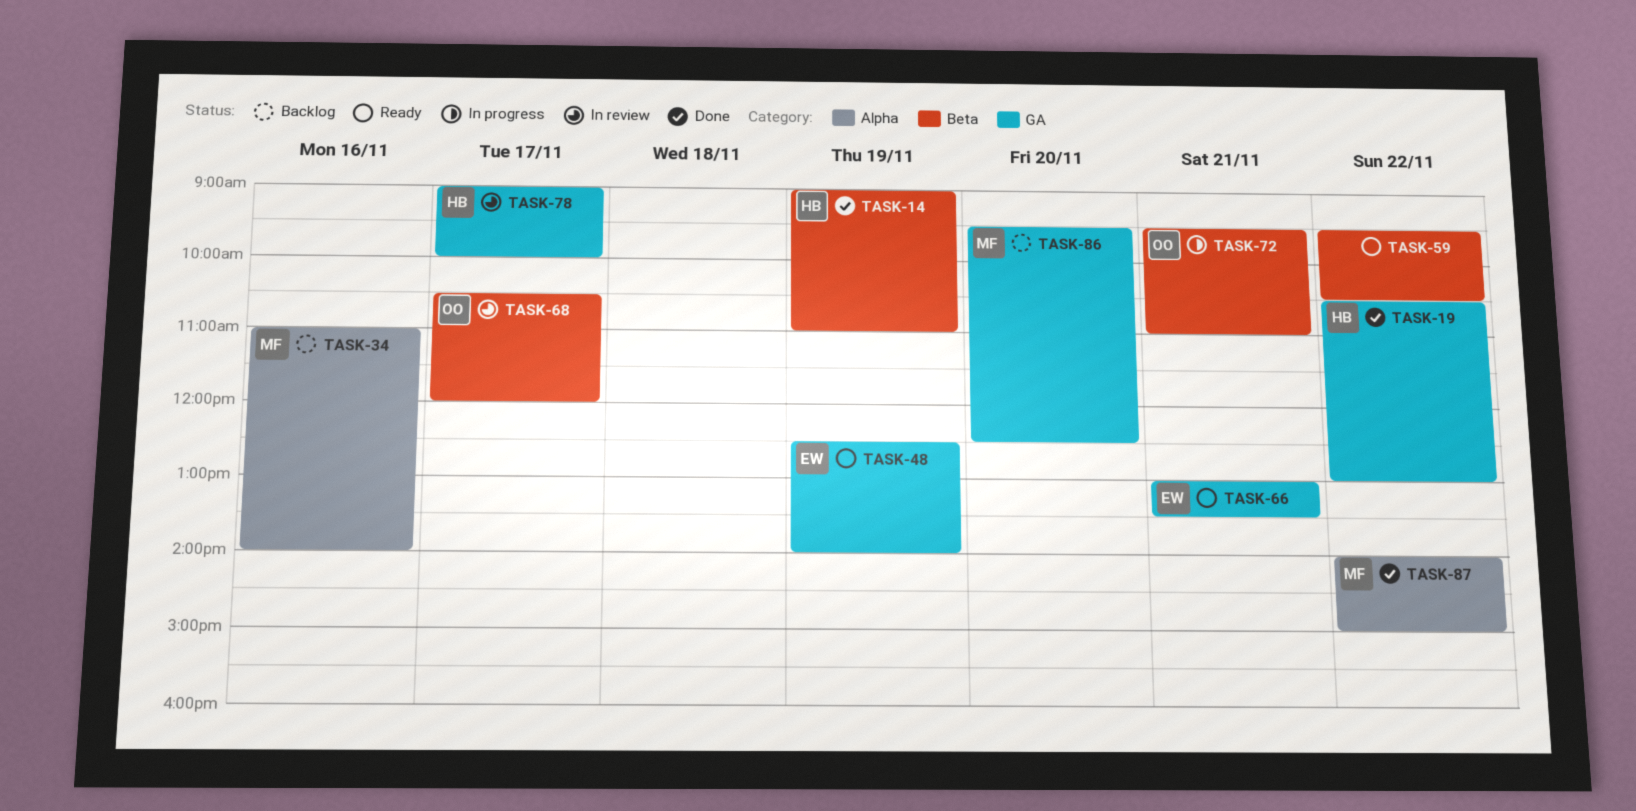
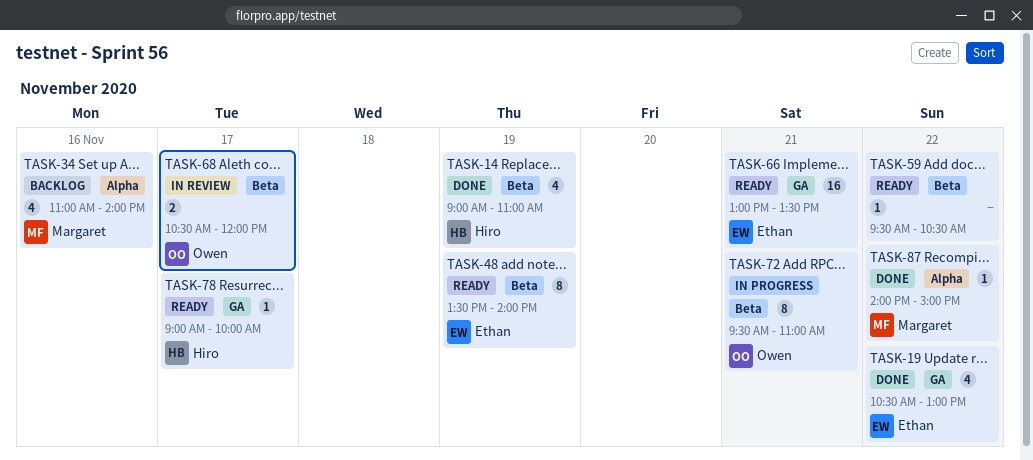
TASK-19, owner: Hiro -> Ethan
TASK-48, label: GA -> Beta
TASK-48, begins: 12:30 -> 13:30
TASK-78, status: In review -> Ready
TASK-86: present -> none

